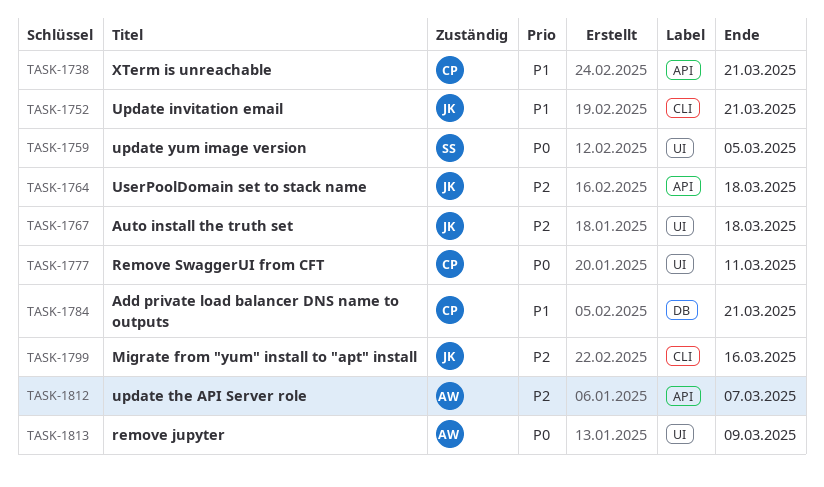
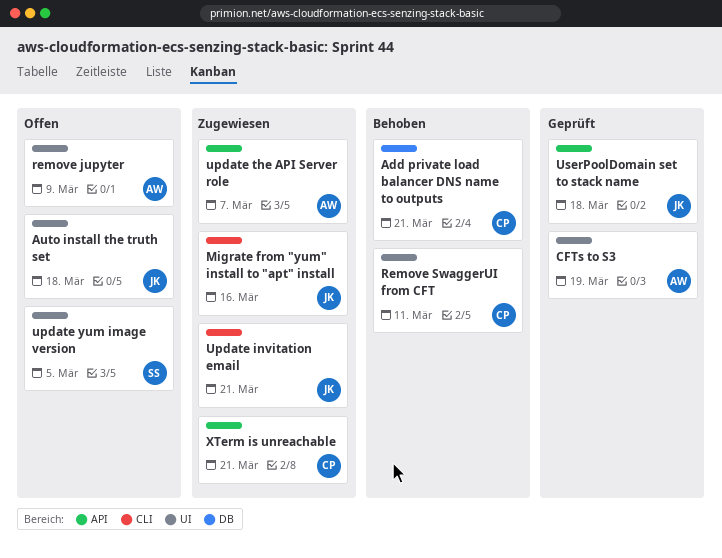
CFTs to S3: none -> present

